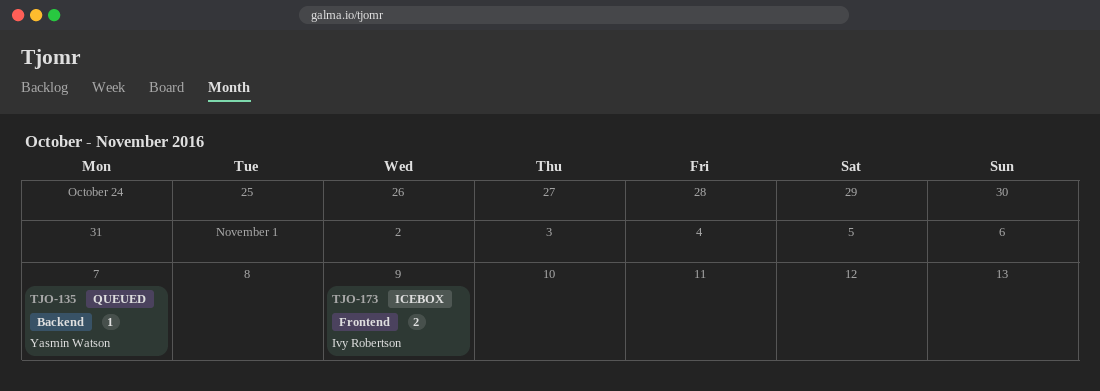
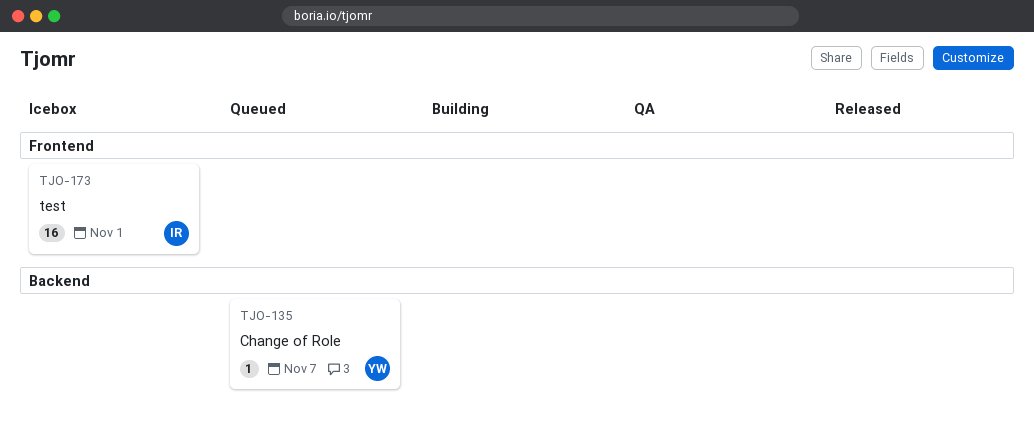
TJO-173, estimate: 2 -> 16
TJO-173, due: Nov 9 -> Nov 1

